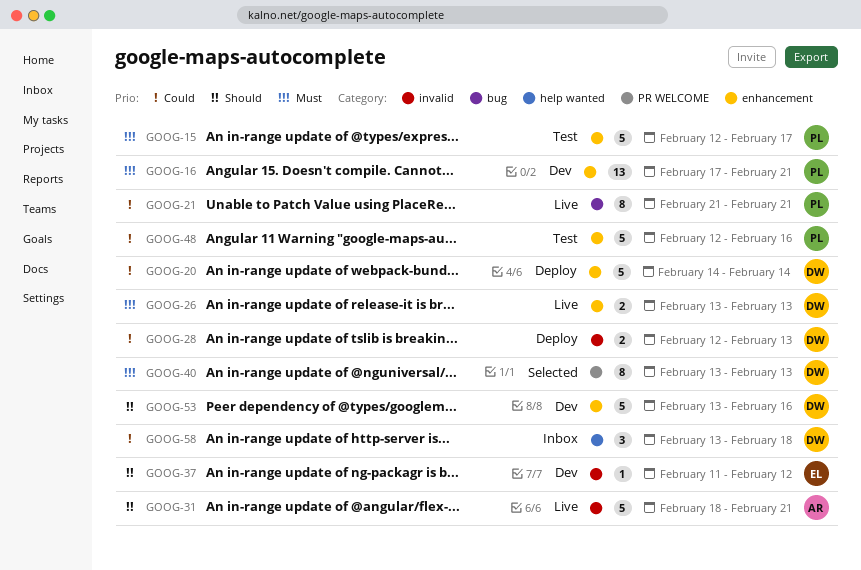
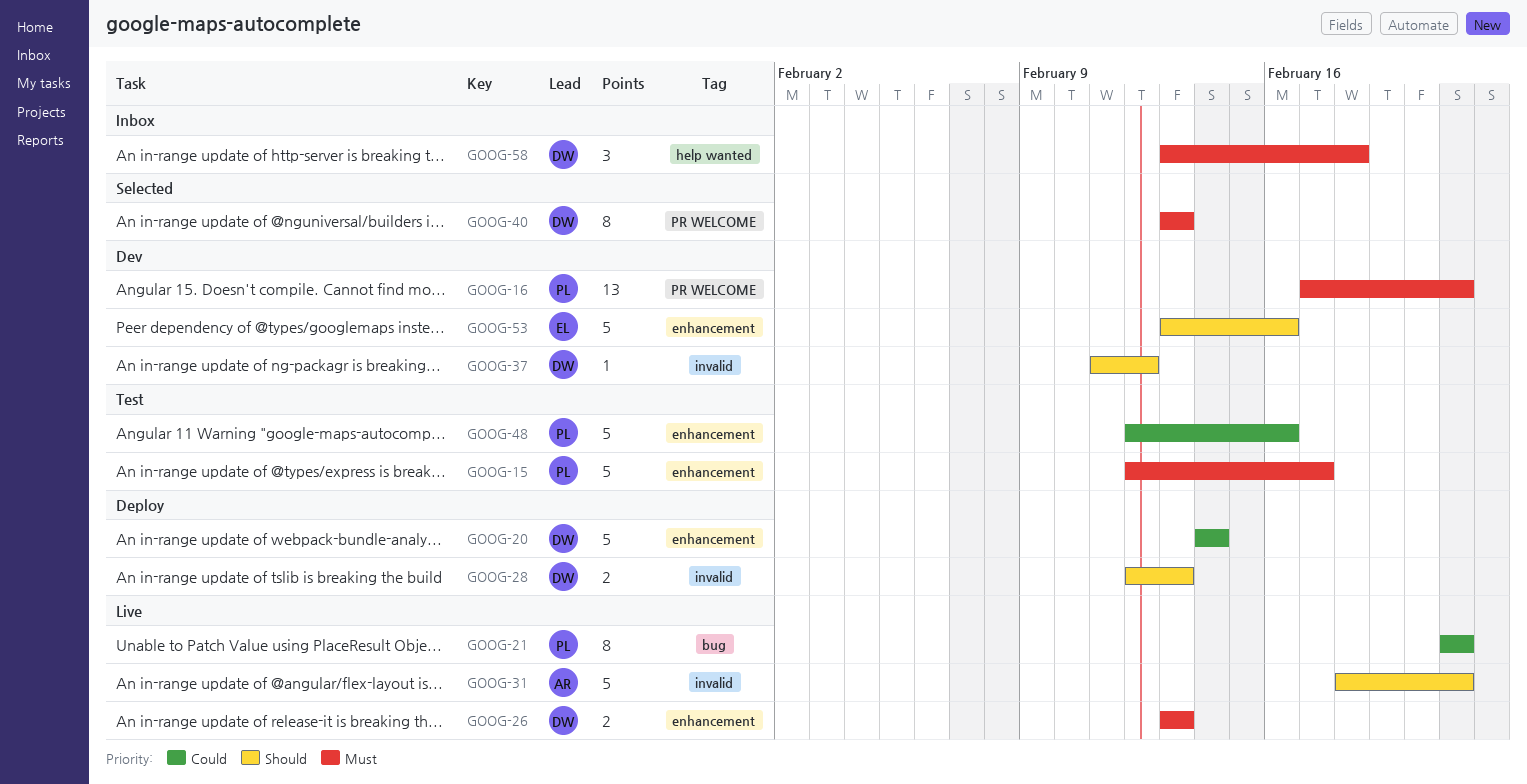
GOOG-16, label: enhancement -> PR WELCOME
GOOG-28, priority: Could -> Should
GOOG-37, owner: EL -> DW
GOOG-53, owner: DW -> EL
GOOG-58, priority: Could -> Must

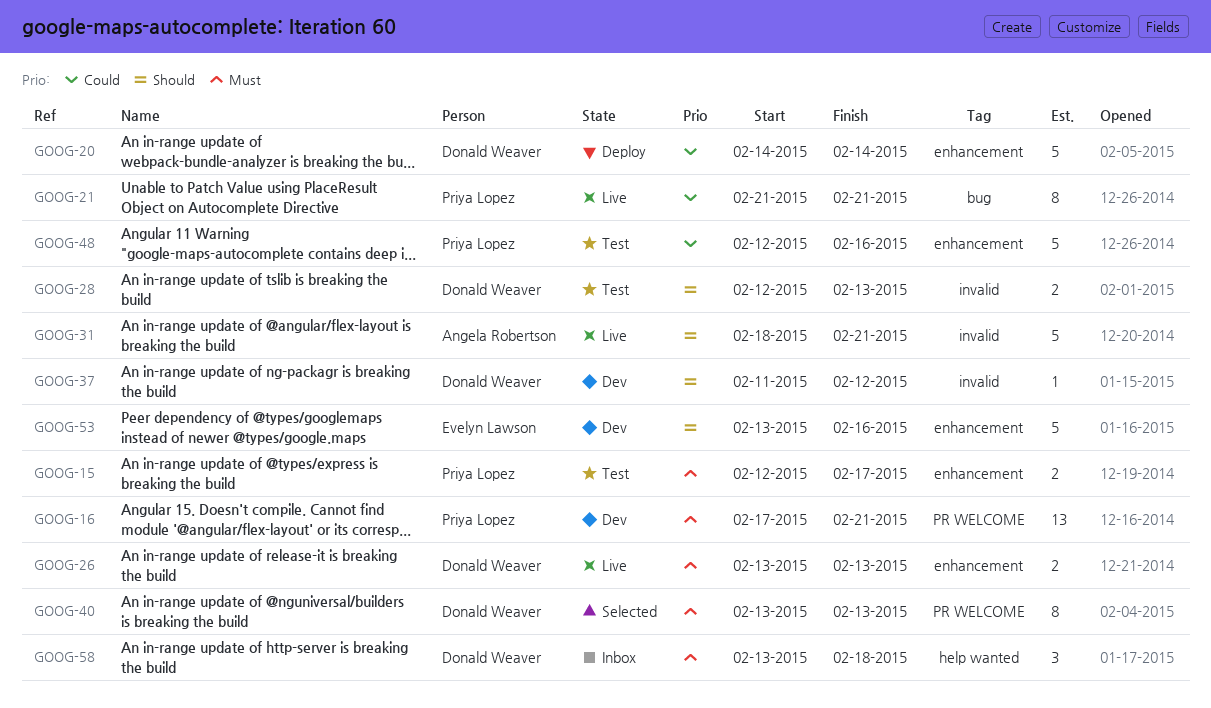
GOOG-15, estimate: 5 -> 2
GOOG-28, status: Deploy -> Test

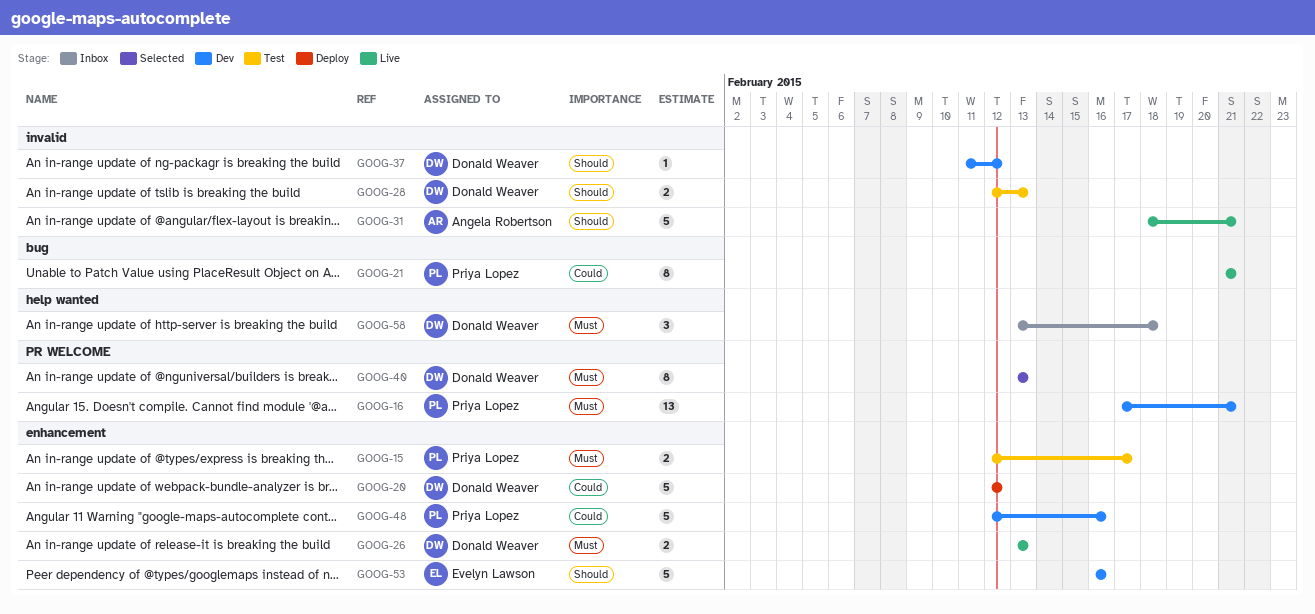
GOOG-20, start: Feb 14 -> Feb 12
GOOG-20, due: Feb 14 -> Feb 12
GOOG-48, status: Test -> Dev
GOOG-53, start: Feb 13 -> Feb 16

